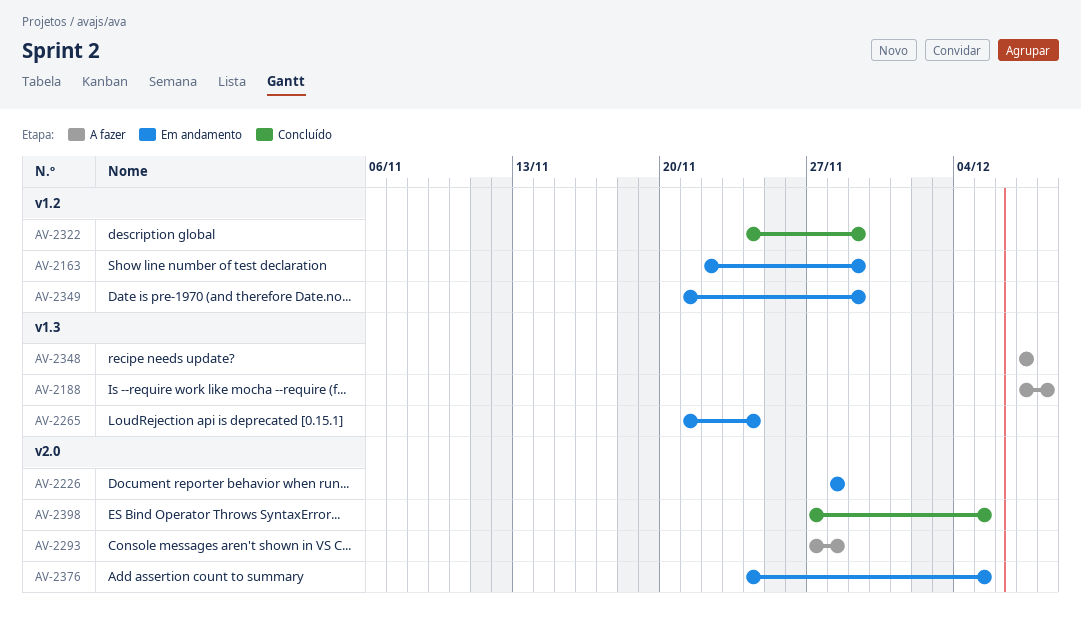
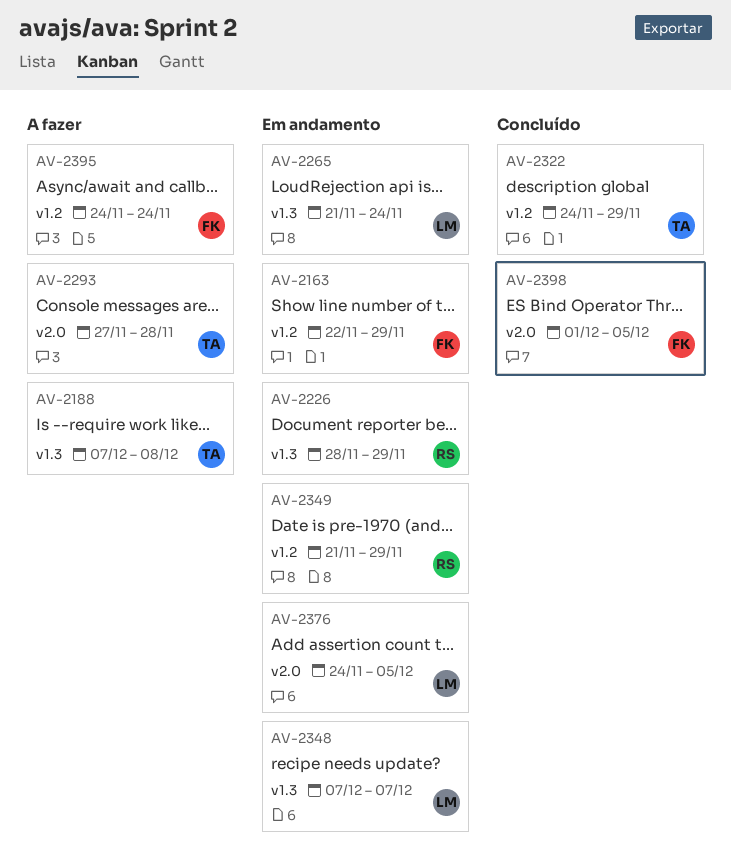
AV-2226, label: v2.0 -> v1.3
AV-2226, due: Nov 28 -> Nov 29
AV-2348, status: A fazer -> Em andamento
AV-2395: none -> present
AV-2398, start: Nov 27 -> Dec 1

